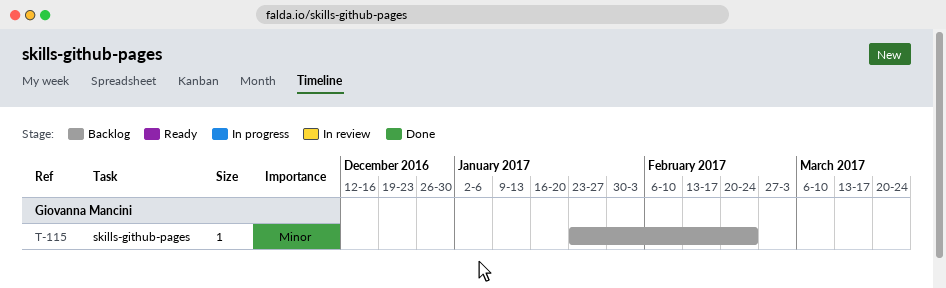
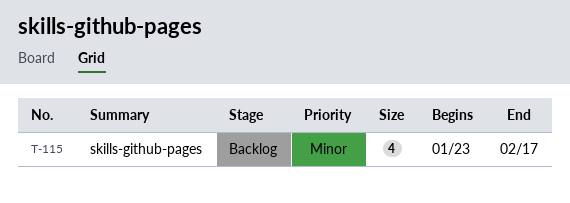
T-115, estimate: 1 -> 4
T-115, due: Feb 24 -> Feb 17

